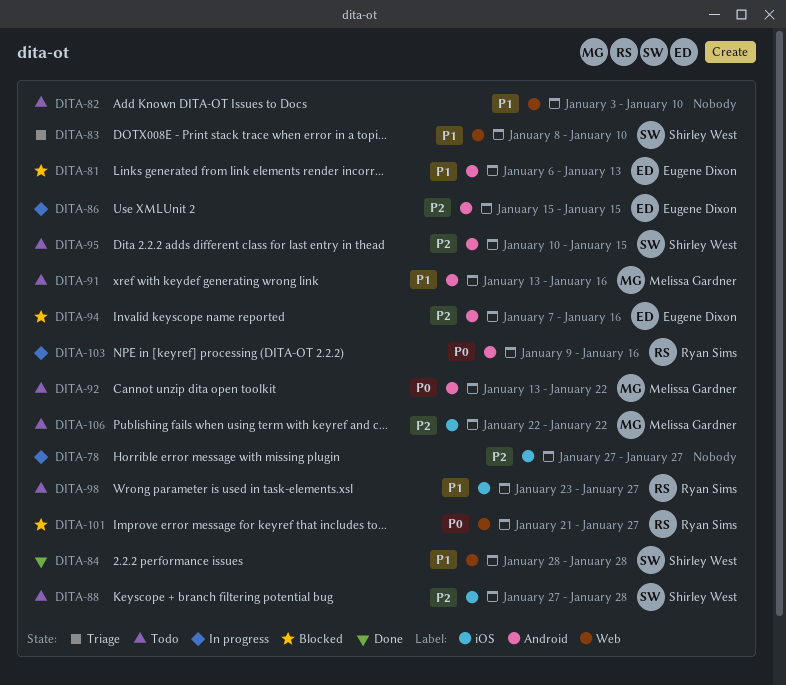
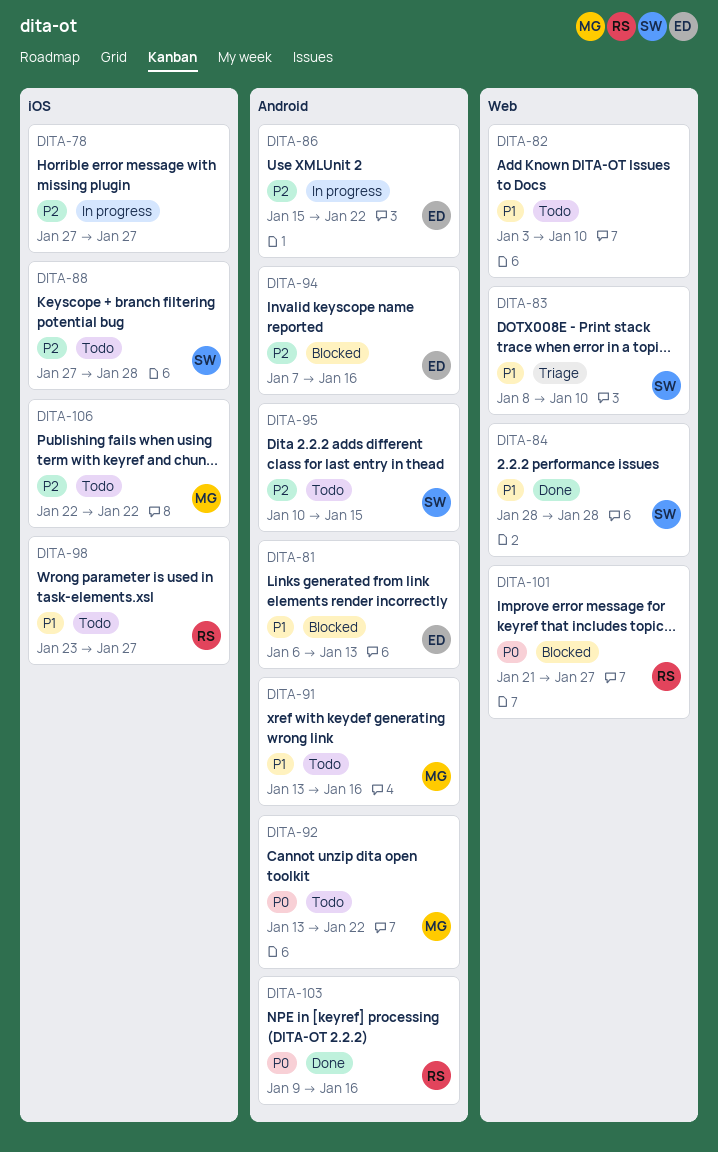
DITA-86, due: Jan 15 -> Jan 22
DITA-103, status: In progress -> Done

